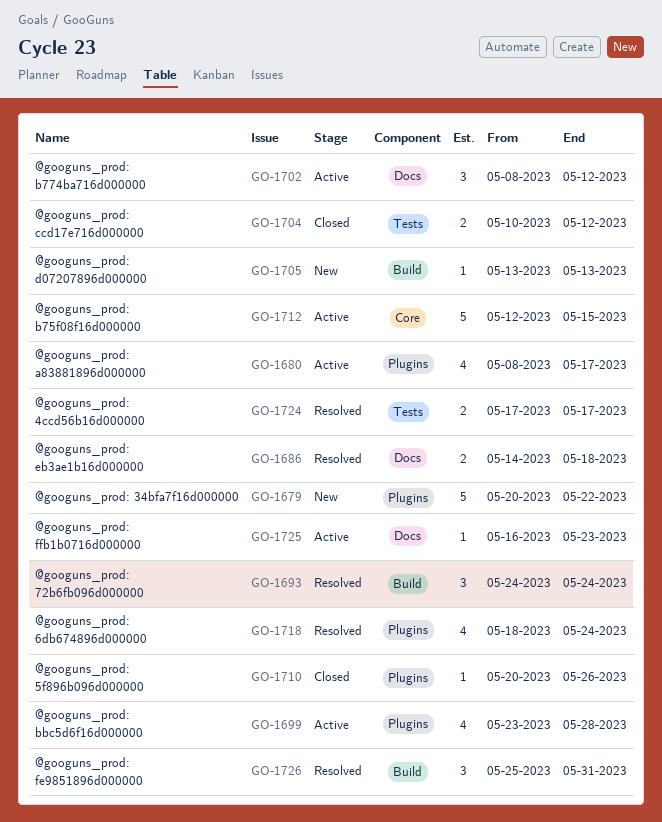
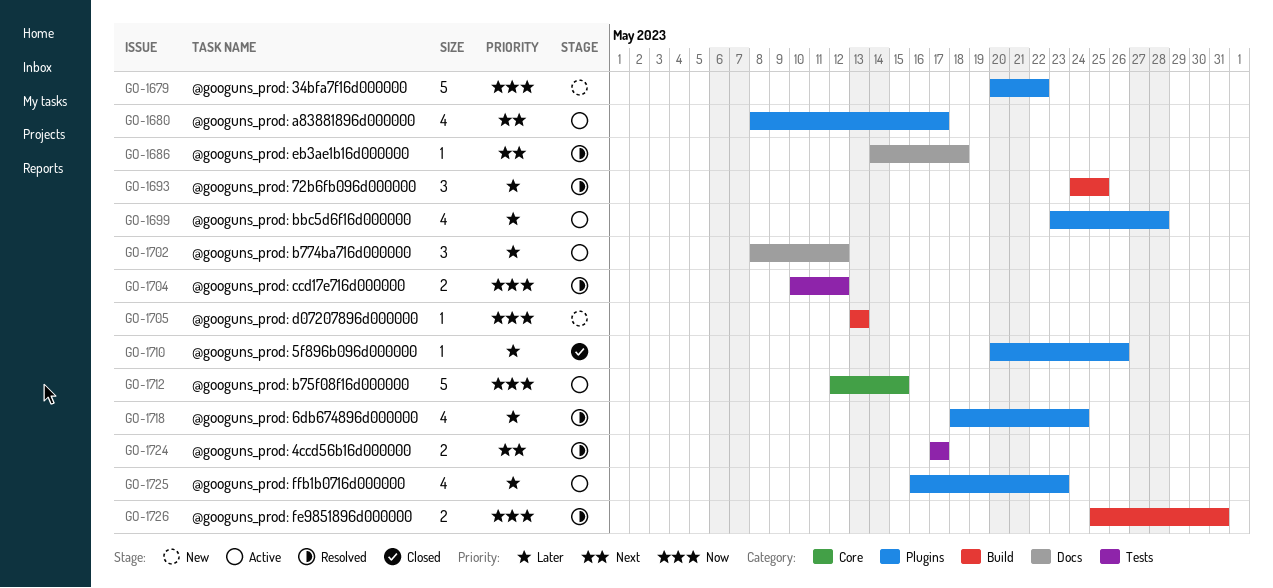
GO-1686, estimate: 2 -> 1
GO-1693, due: May 24 -> May 25
GO-1704, status: Closed -> Resolved
GO-1725, label: Docs -> Plugins
GO-1725, estimate: 1 -> 4
GO-1726, estimate: 3 -> 2

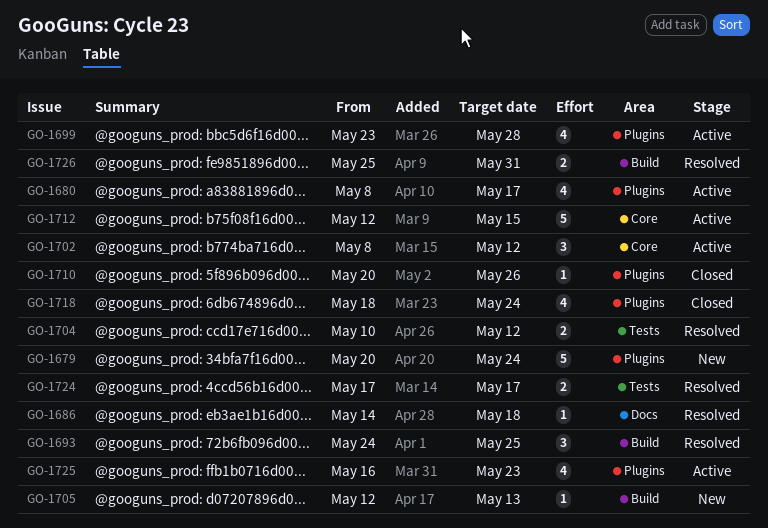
GO-1679, due: May 22 -> May 24
GO-1702, label: Docs -> Core
GO-1705, start: May 13 -> May 12
GO-1718, status: Resolved -> Closed

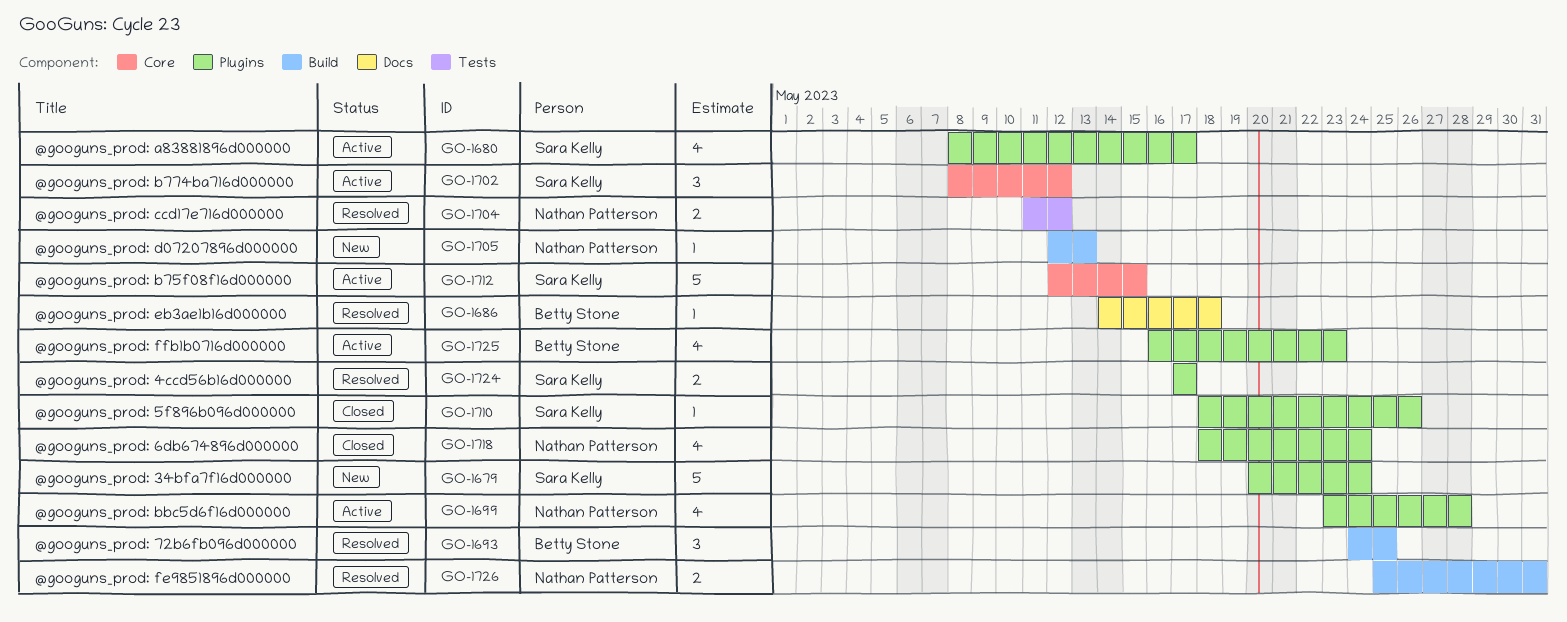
GO-1704, start: May 10 -> May 11
GO-1710, start: May 20 -> May 18
GO-1724, label: Tests -> Plugins

